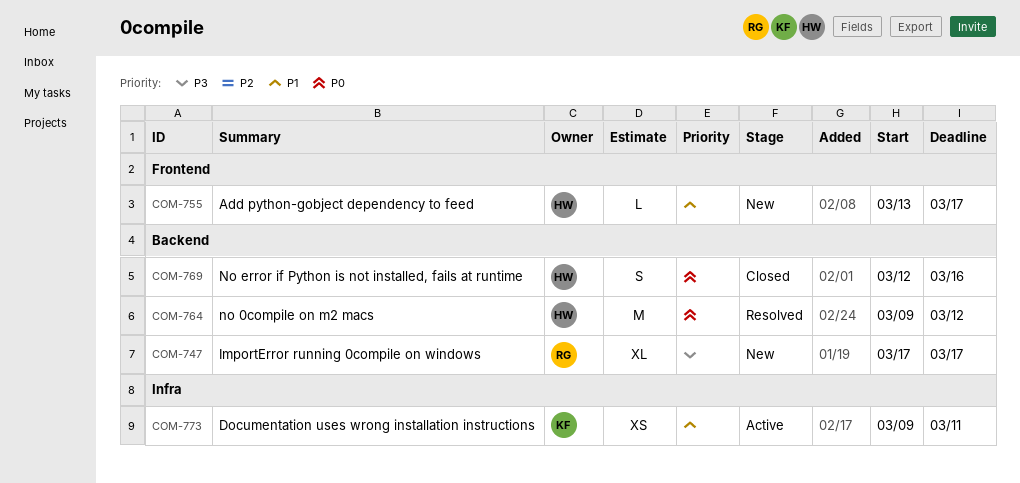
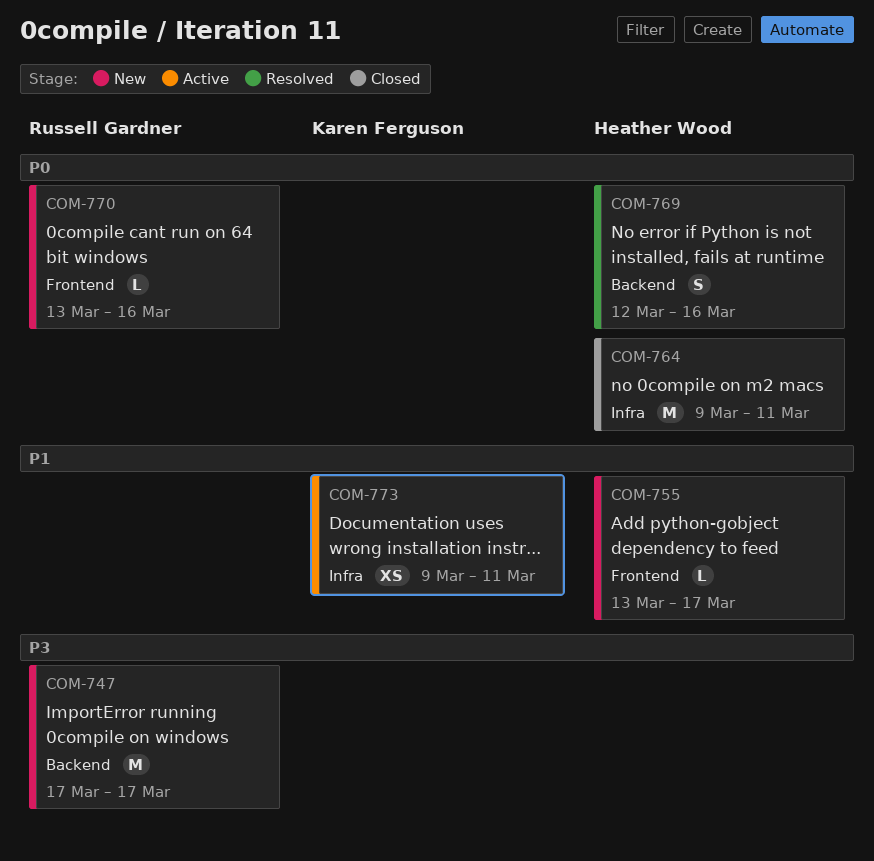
COM-747, estimate: XL -> M
COM-764, status: Resolved -> Closed
COM-764, label: Backend -> Infra
COM-764, due: Mar 12 -> Mar 11
COM-769, status: Closed -> Resolved
COM-770: none -> present

